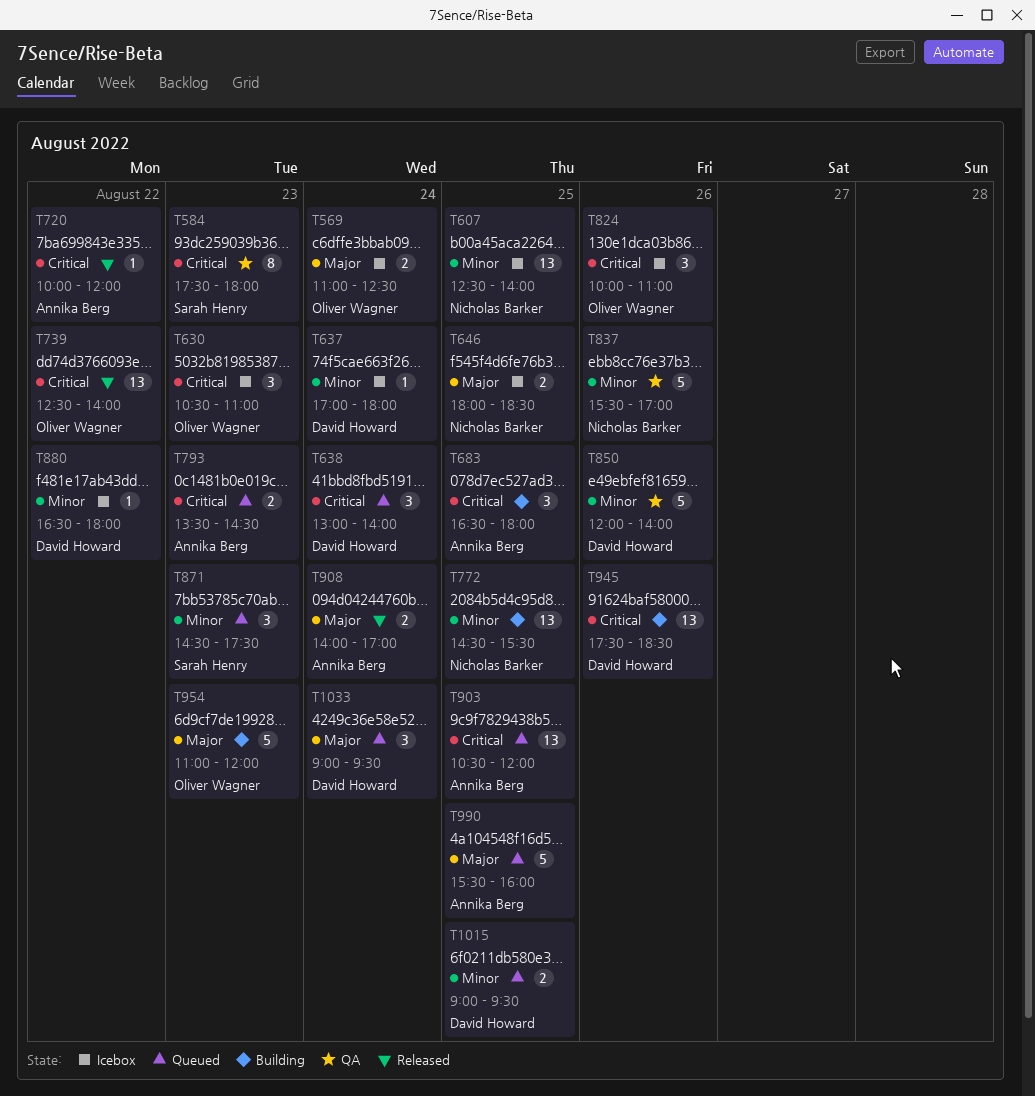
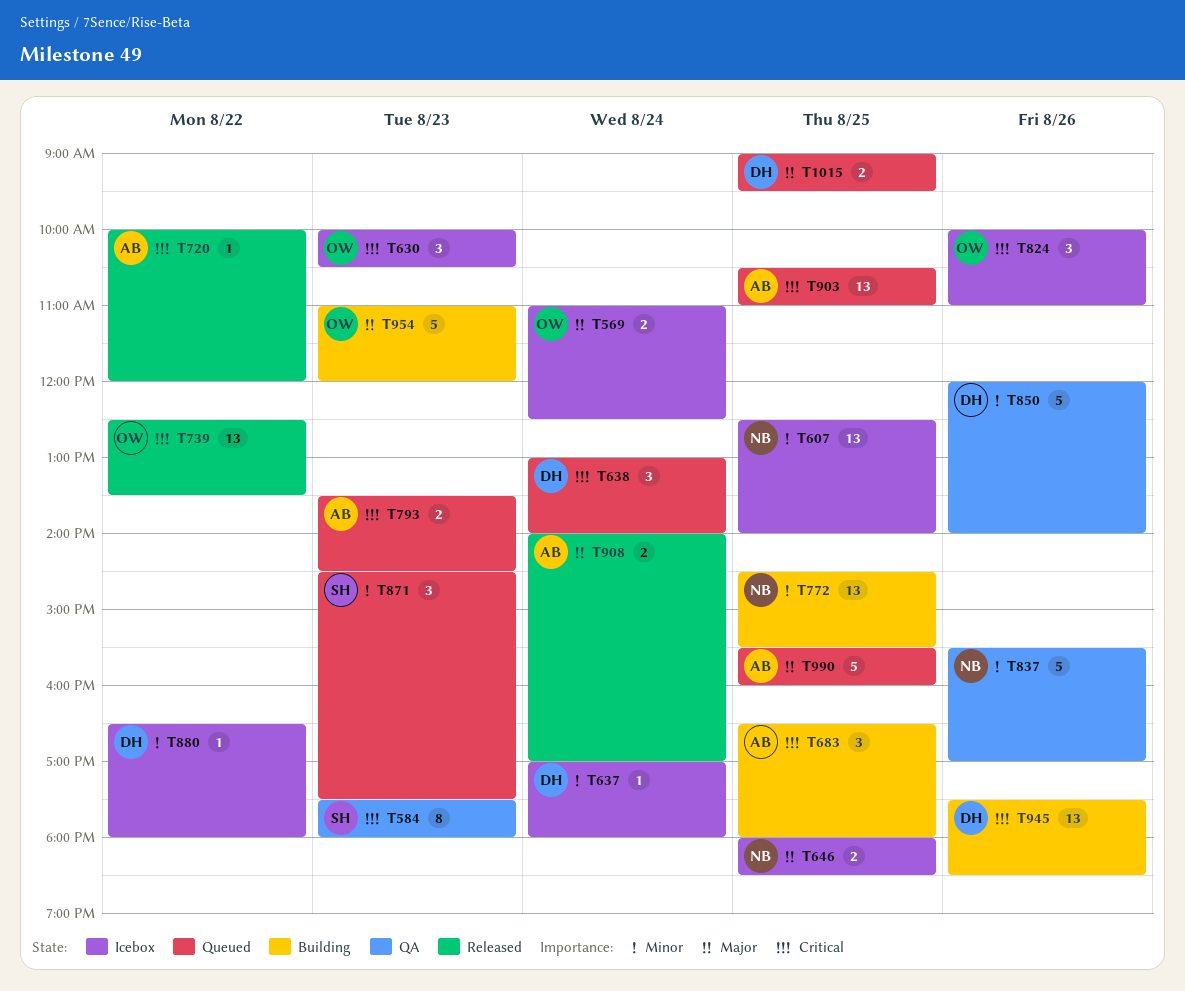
T630, begins: 10:30 -> 10:00
T630, ends: 11:00 -> 10:30
T739, ends: 14:00 -> 13:30
T903, ends: 12:00 -> 11:00
T1015, priority: Minor -> Major
T1033: present -> none

